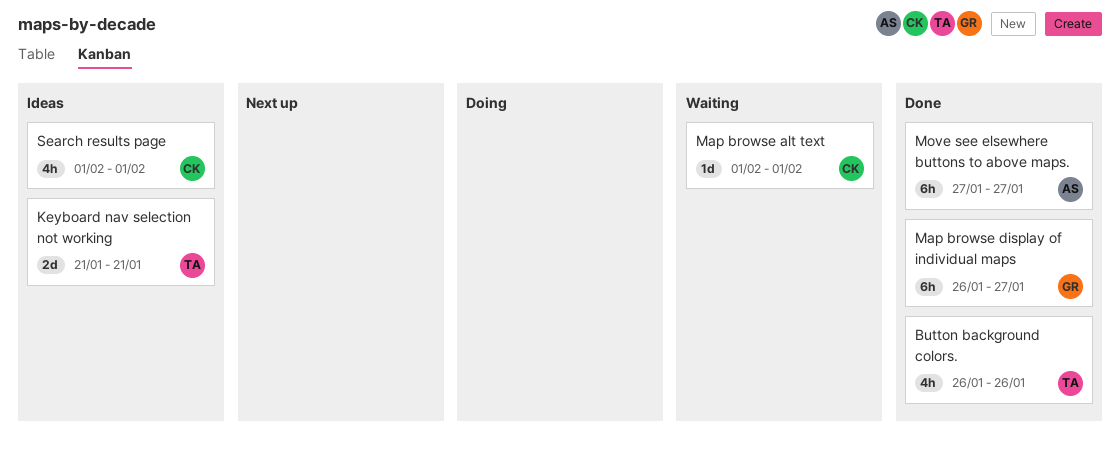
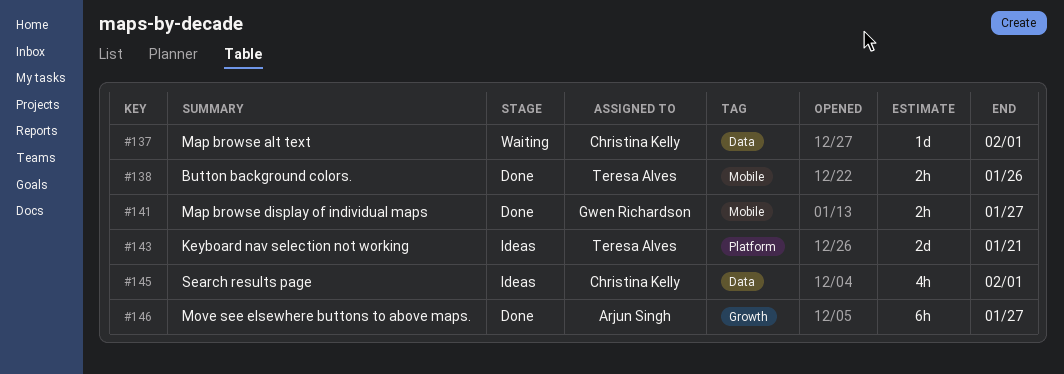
Button background colors., estimate: 4h -> 2h
Map browse display of individual maps, estimate: 6h -> 2h

